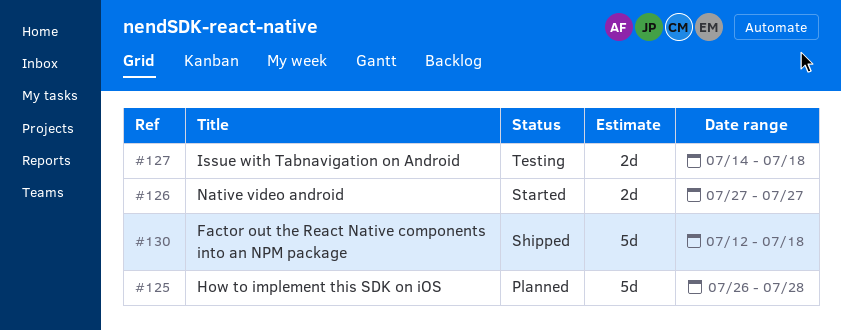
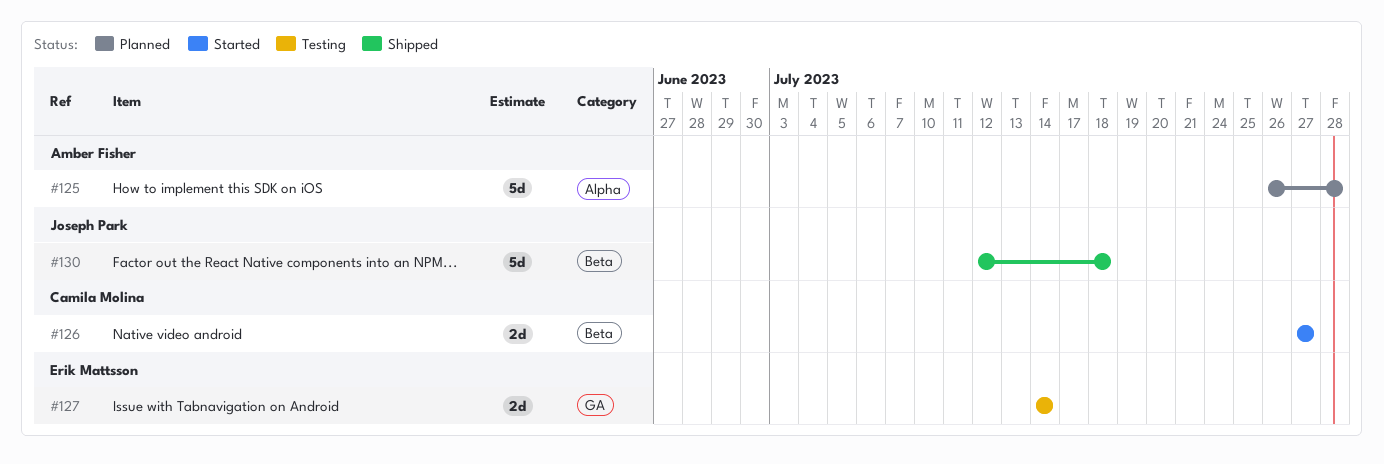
#127, due: Jul 18 -> Jul 14

